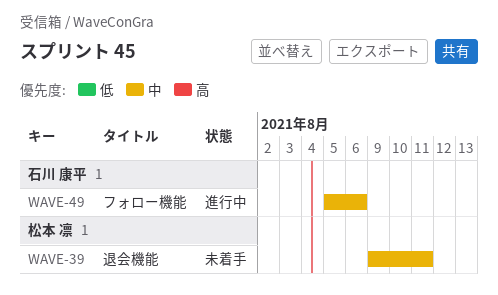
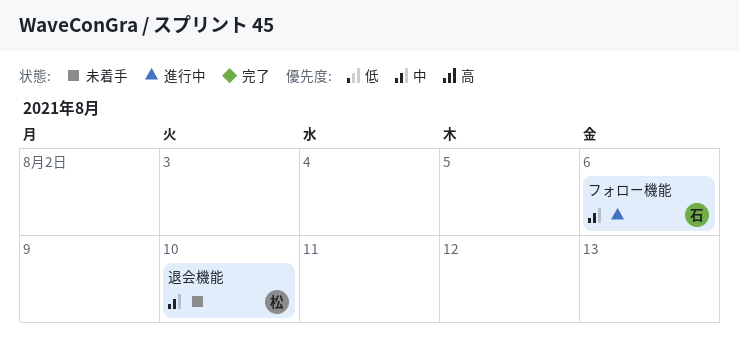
退会機能, due: Aug 11 -> Aug 10

